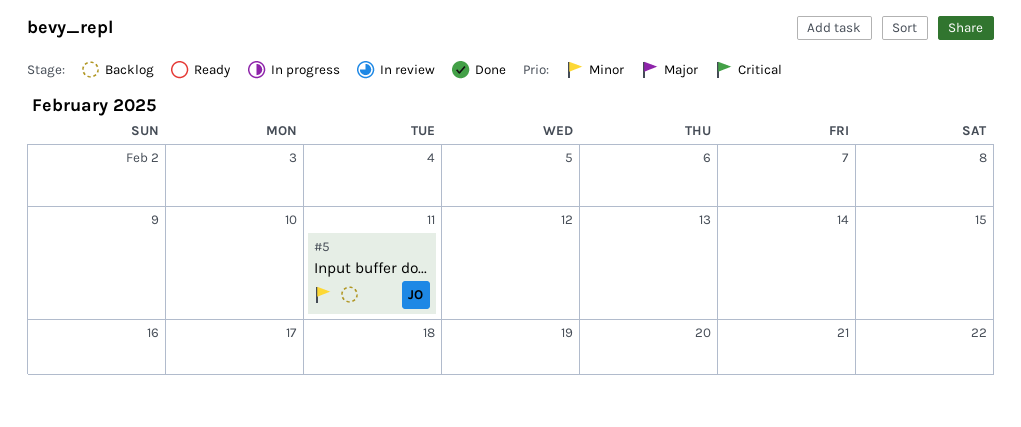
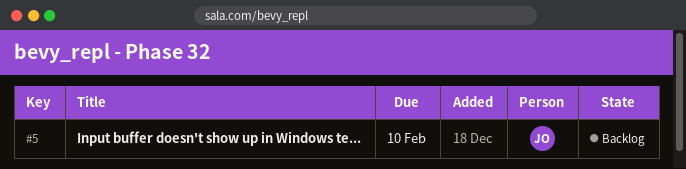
#5, due: Feb 11 -> Feb 10

